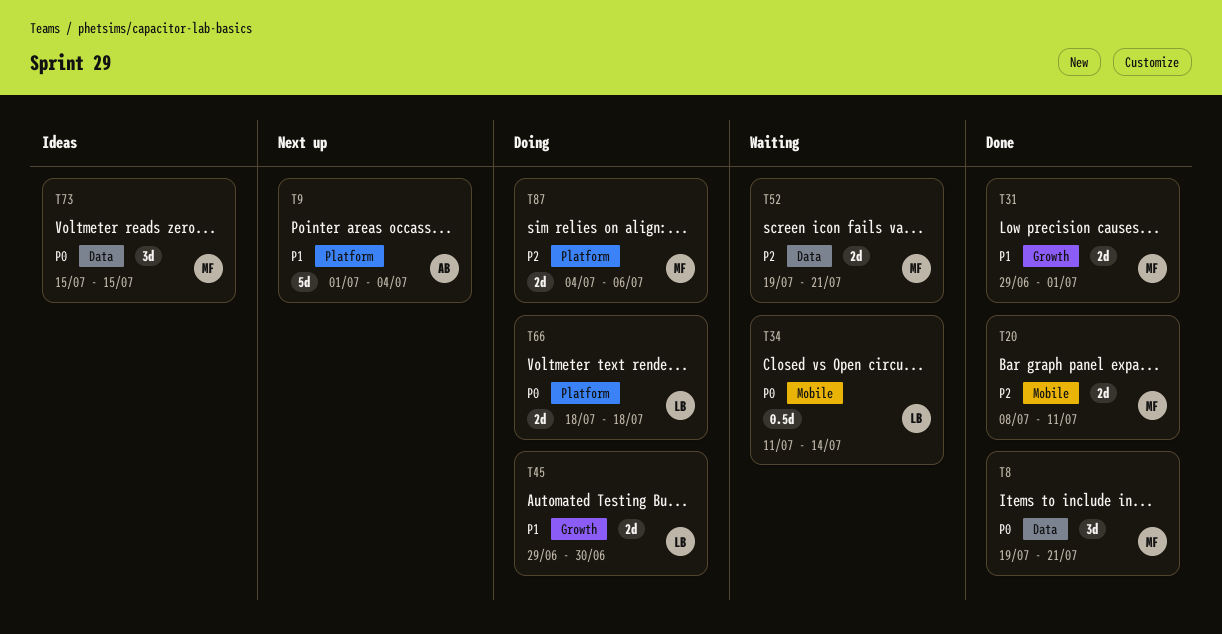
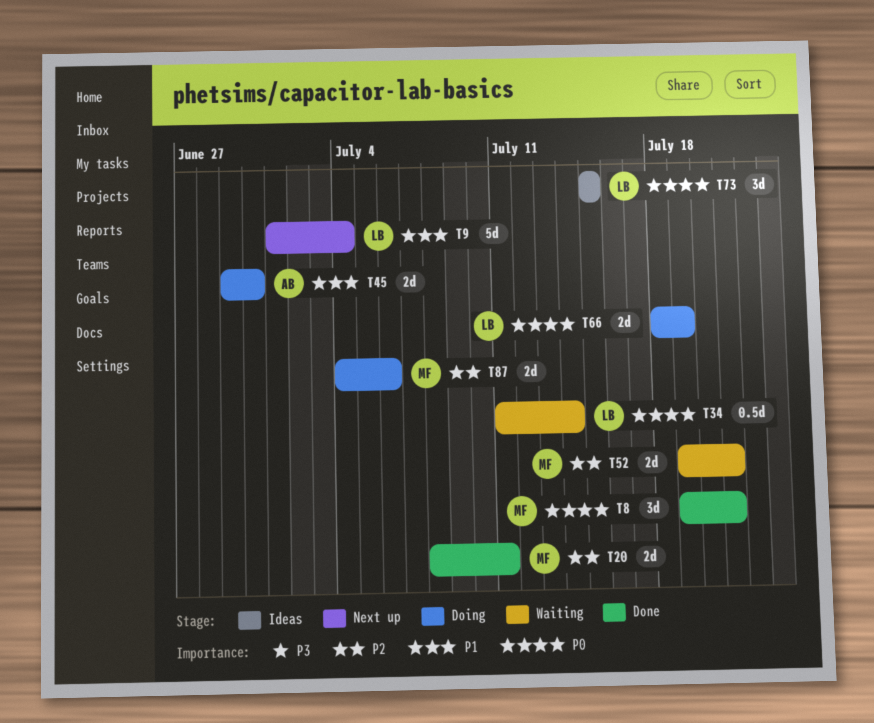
T9, owner: AB -> LB
T31: present -> none
T45, owner: LB -> AB
T66, due: Jul 18 -> Jul 19
T73, owner: MF -> LB

